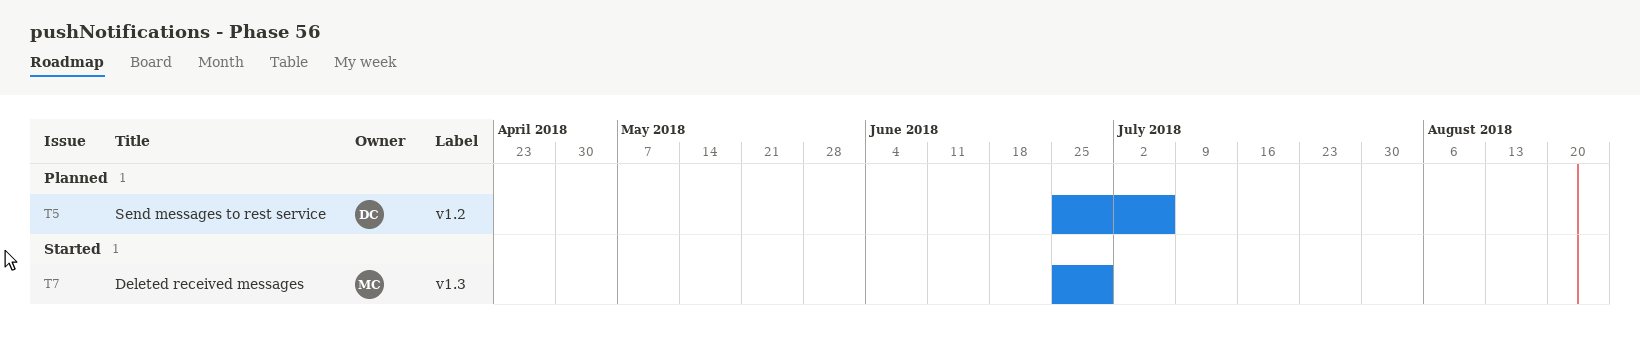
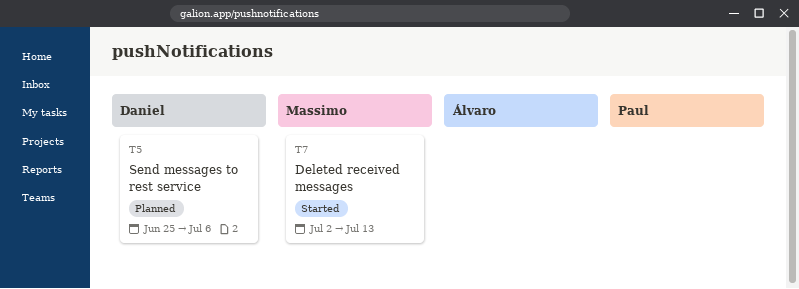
T7, start: Jun 25 -> Jul 2
T7, due: Jun 29 -> Jul 13

